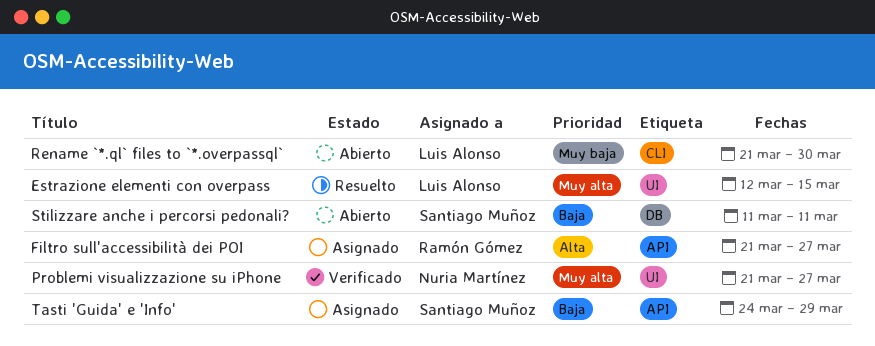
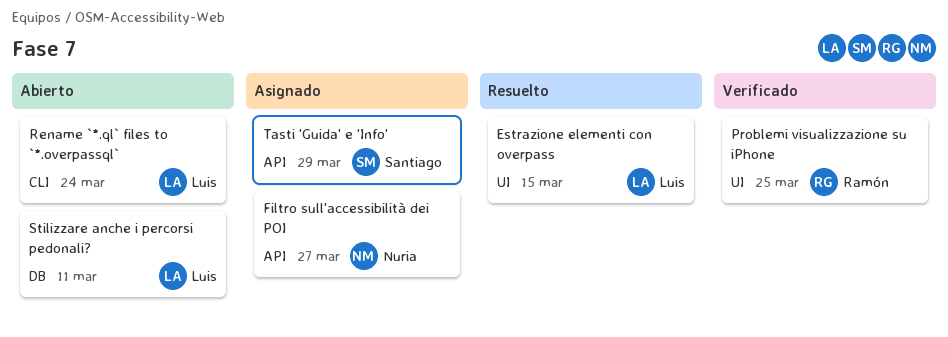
Filtro sull'accessibilità dei POI, owner: Ramón Gómez -> Nuria Martínez
Problemi visualizzazione su iPhone, owner: Nuria Martínez -> Ramón Gómez
Problemi visualizzazione su iPhone, due: Mar 27 -> Mar 25
Rename `*.ql` files to `*.overpassql`, due: Mar 30 -> Mar 24
Stilizzare anche i percorsi pedonali?, owner: Santiago Muñoz -> Luis Alonso

